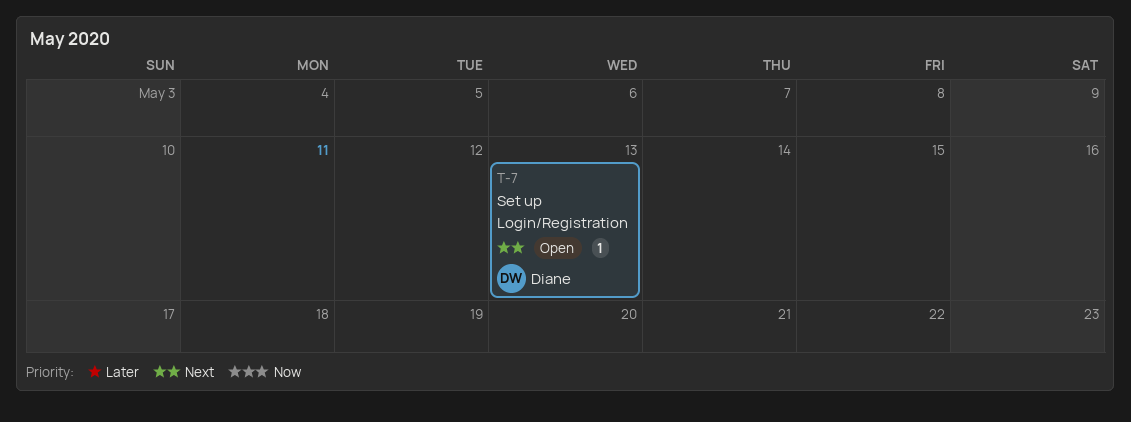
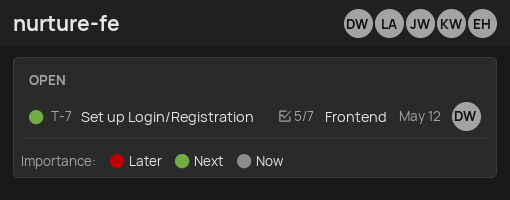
T-7, due: May 13 -> May 12

